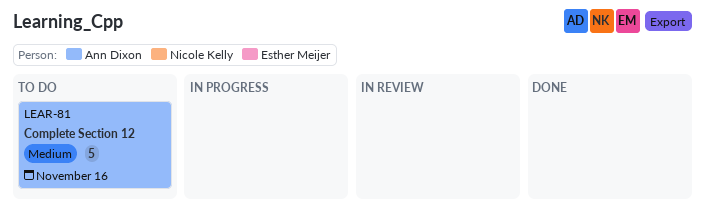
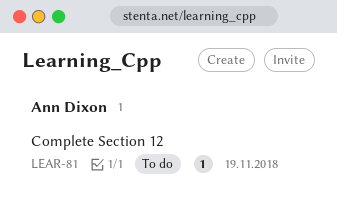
LEAR-81, estimate: 5 -> 1
LEAR-81, due: Nov 16 -> Nov 19

